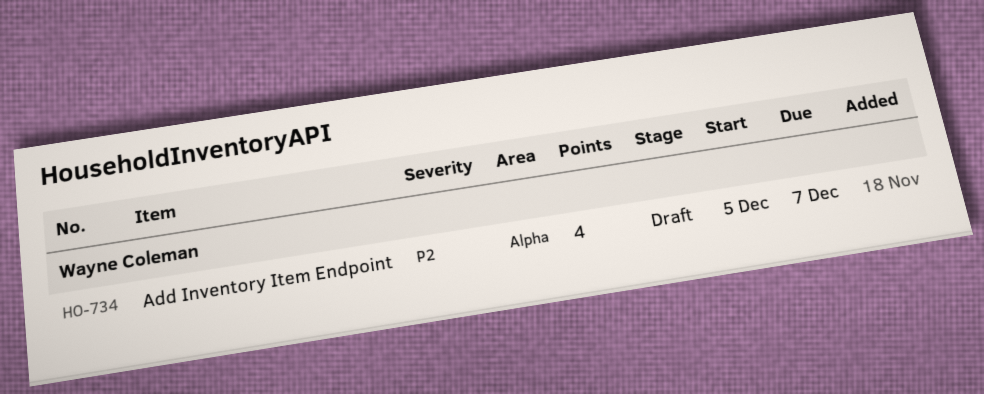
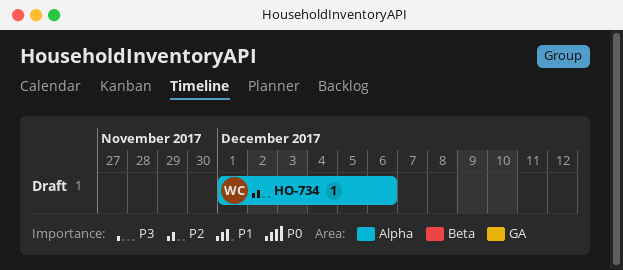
HO-734, estimate: 4 -> 1
HO-734, start: Dec 5 -> Dec 1
HO-734, due: Dec 7 -> Dec 6

